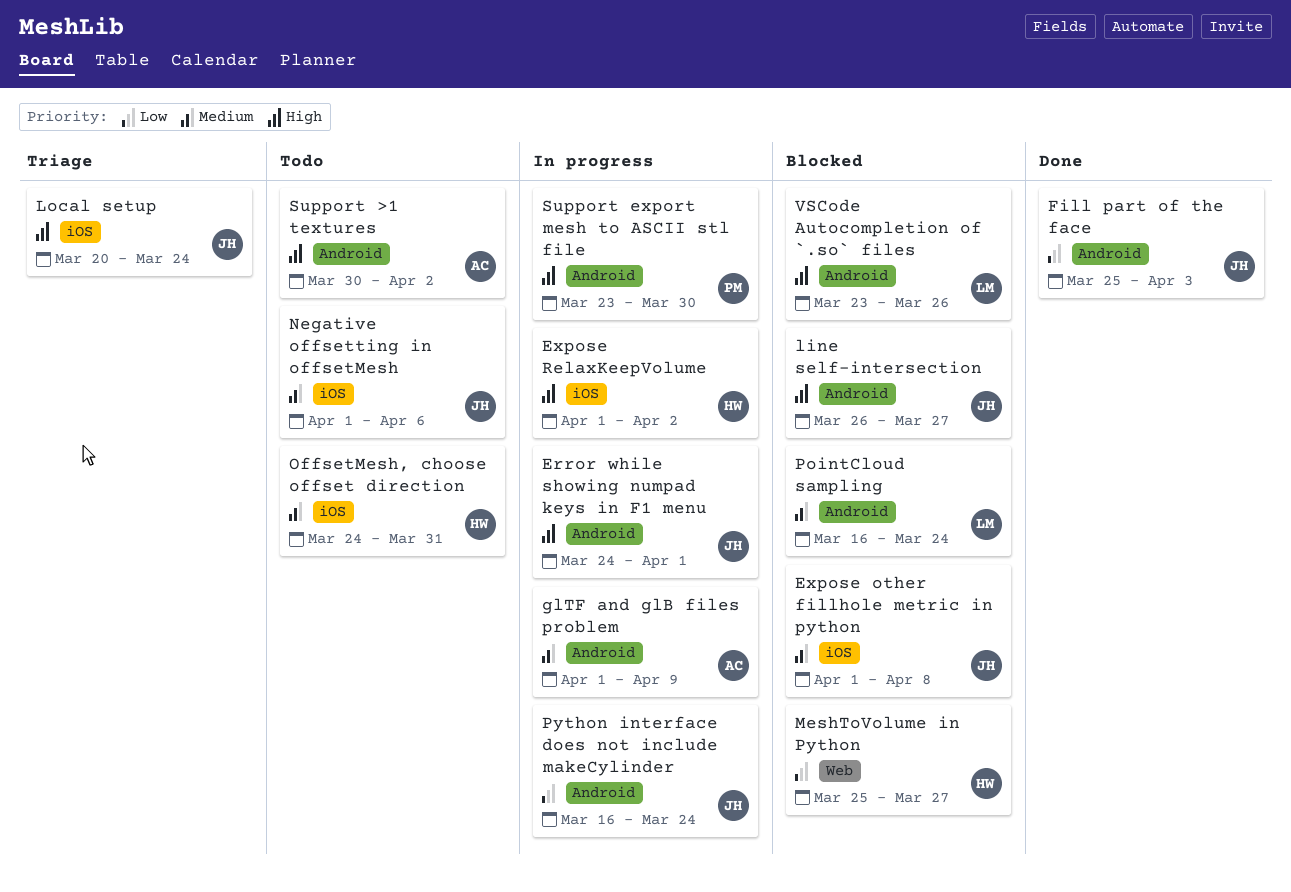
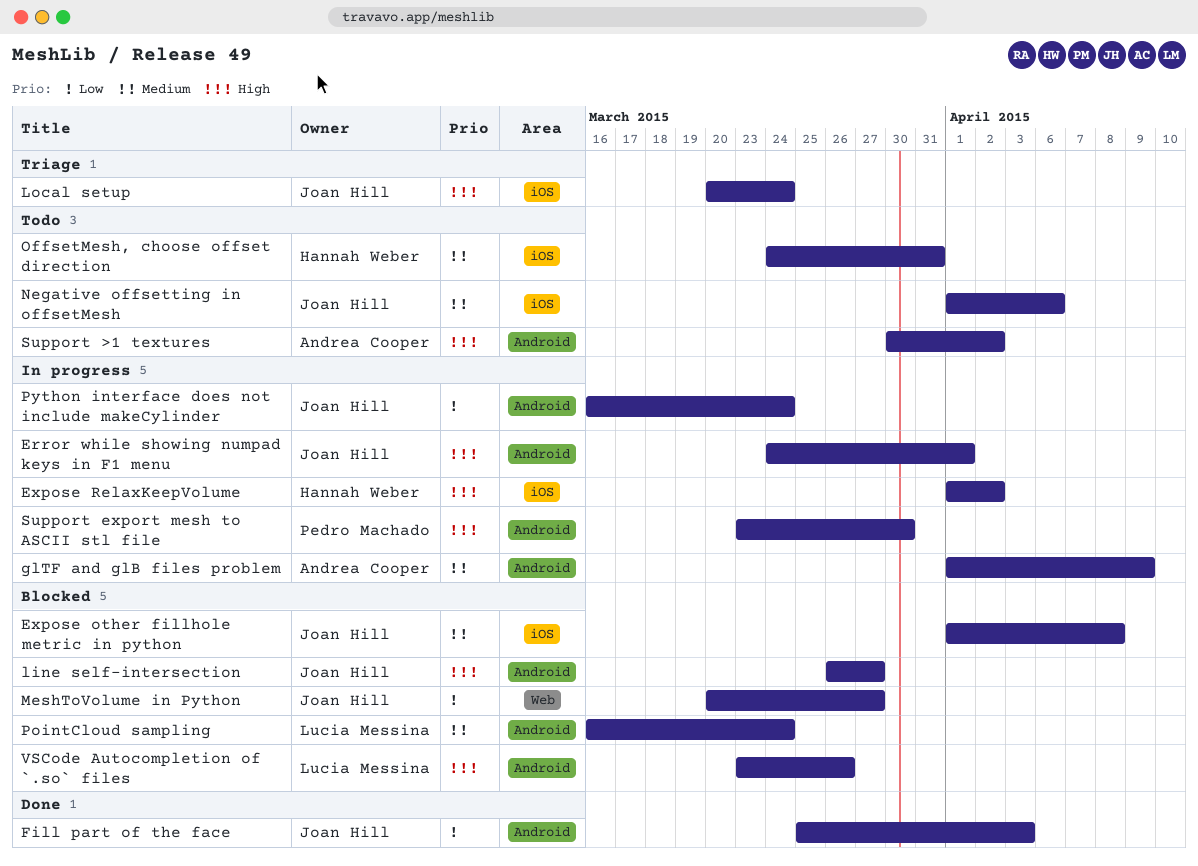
MeshToVolume in Python, owner: Hannah Weber -> Joan Hill
MeshToVolume in Python, start: Mar 25 -> Mar 20

